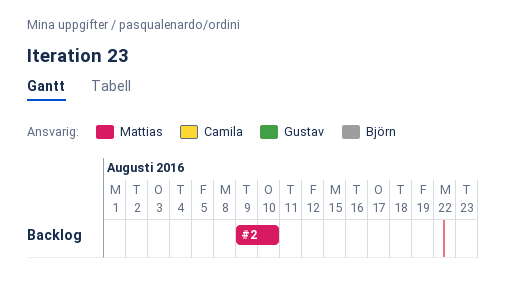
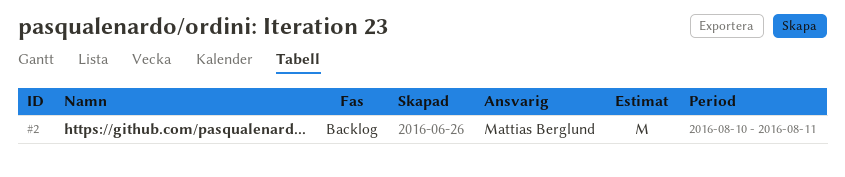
#2, start: Aug 9 -> Aug 10
#2, due: Aug 10 -> Aug 11

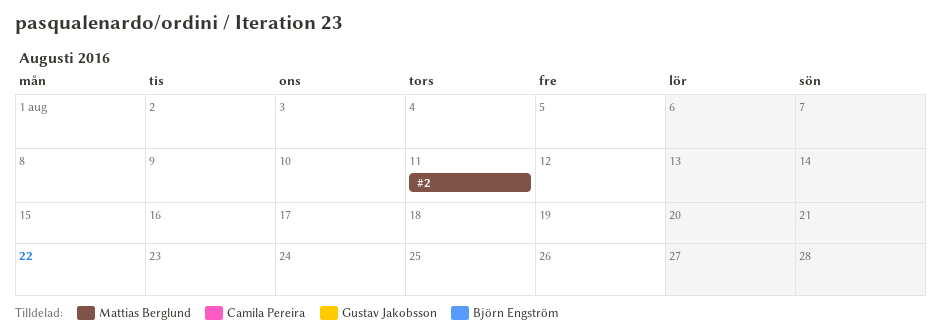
#2, start: Aug 10 -> Aug 11

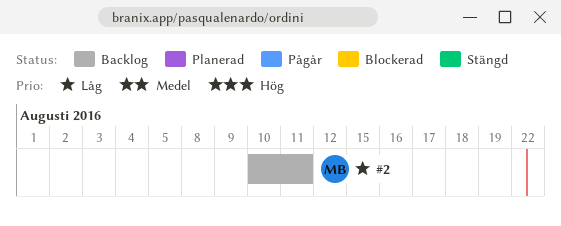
#2, start: Aug 11 -> Aug 10

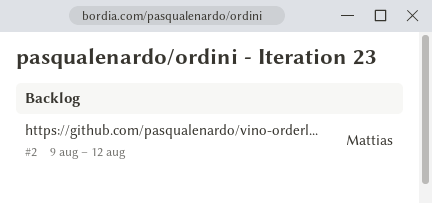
#2, start: Aug 10 -> Aug 9
#2, due: Aug 11 -> Aug 12

